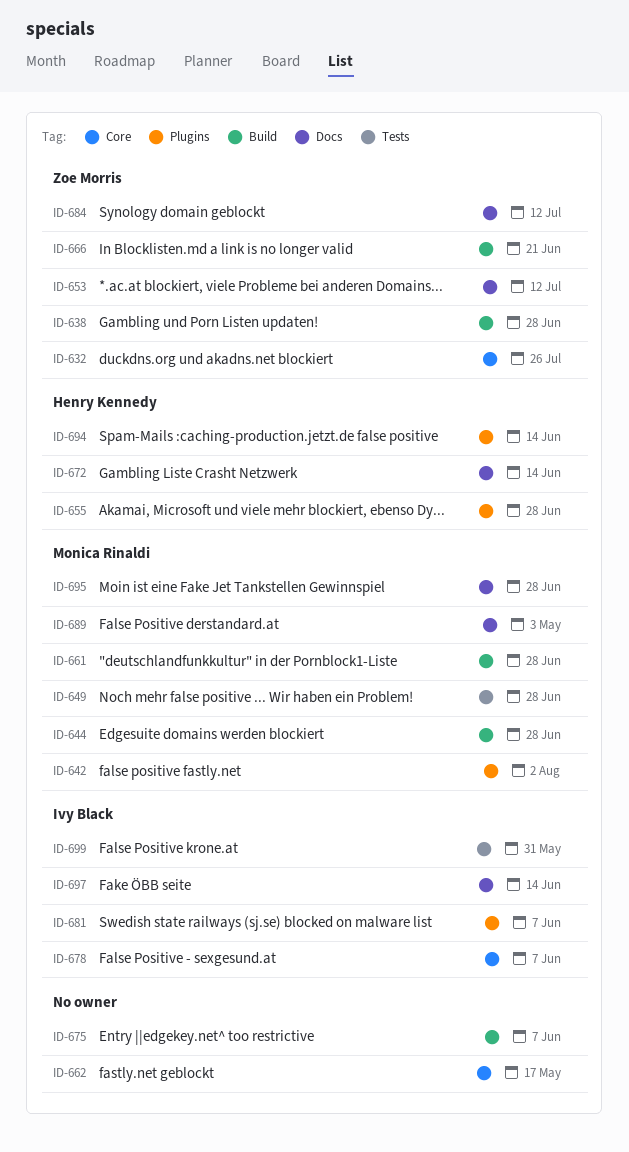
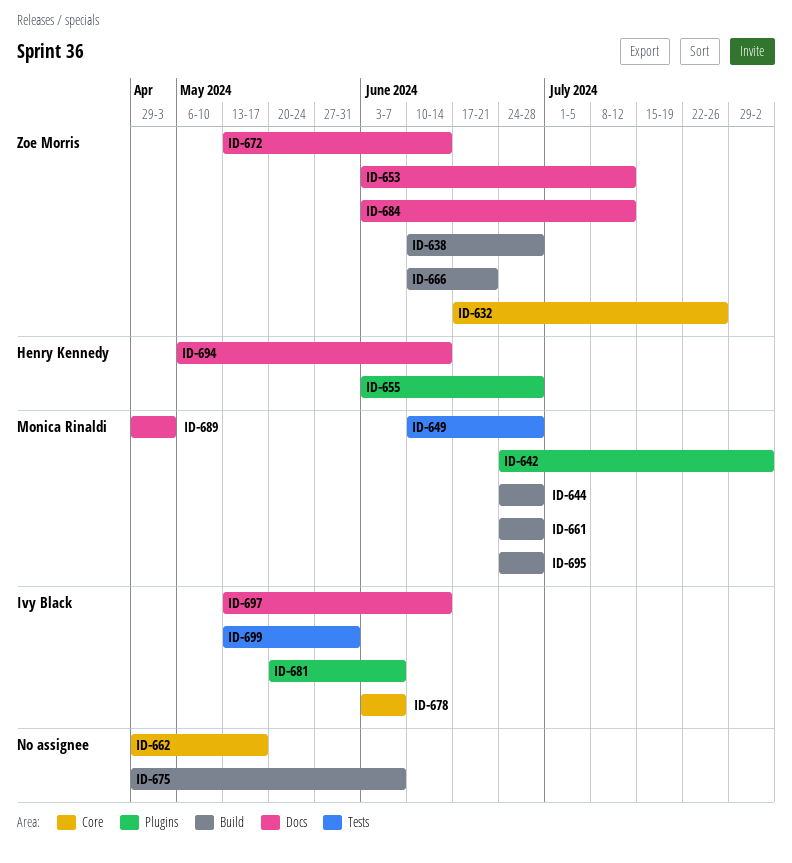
ID-672, owner: Henry Kennedy -> Zoe Morris
ID-694, label: Plugins -> Docs
ID-695, label: Docs -> Build

